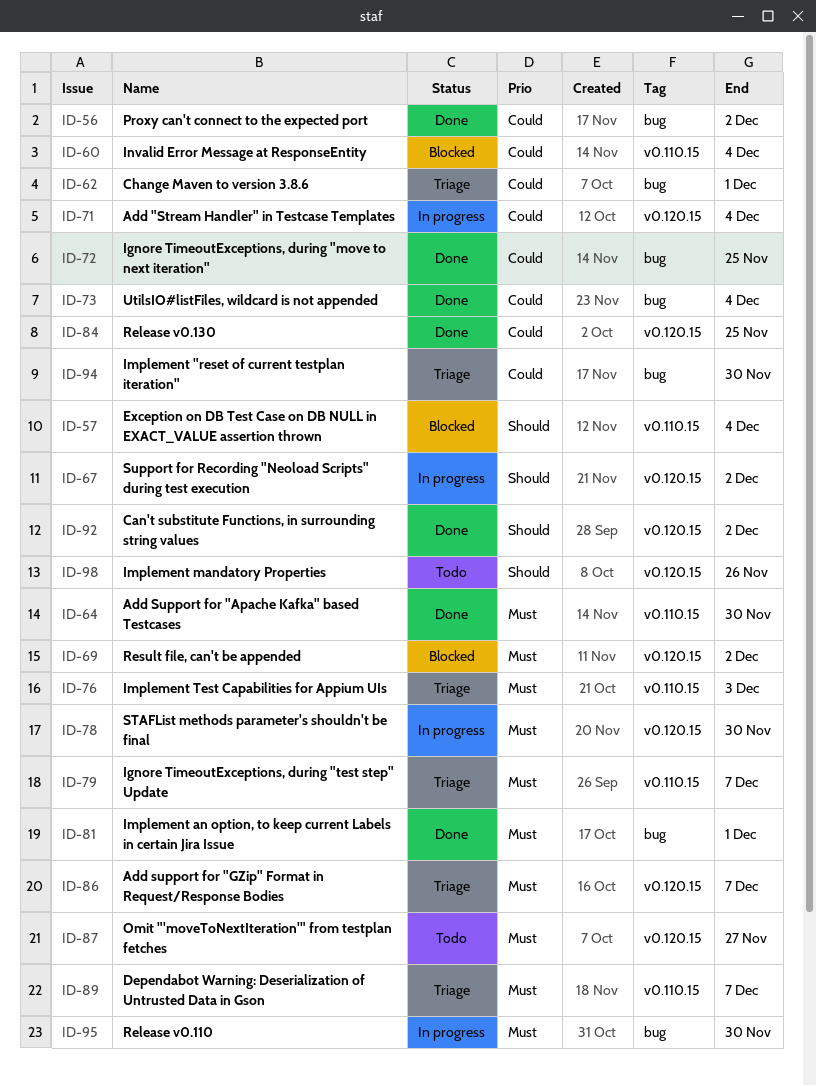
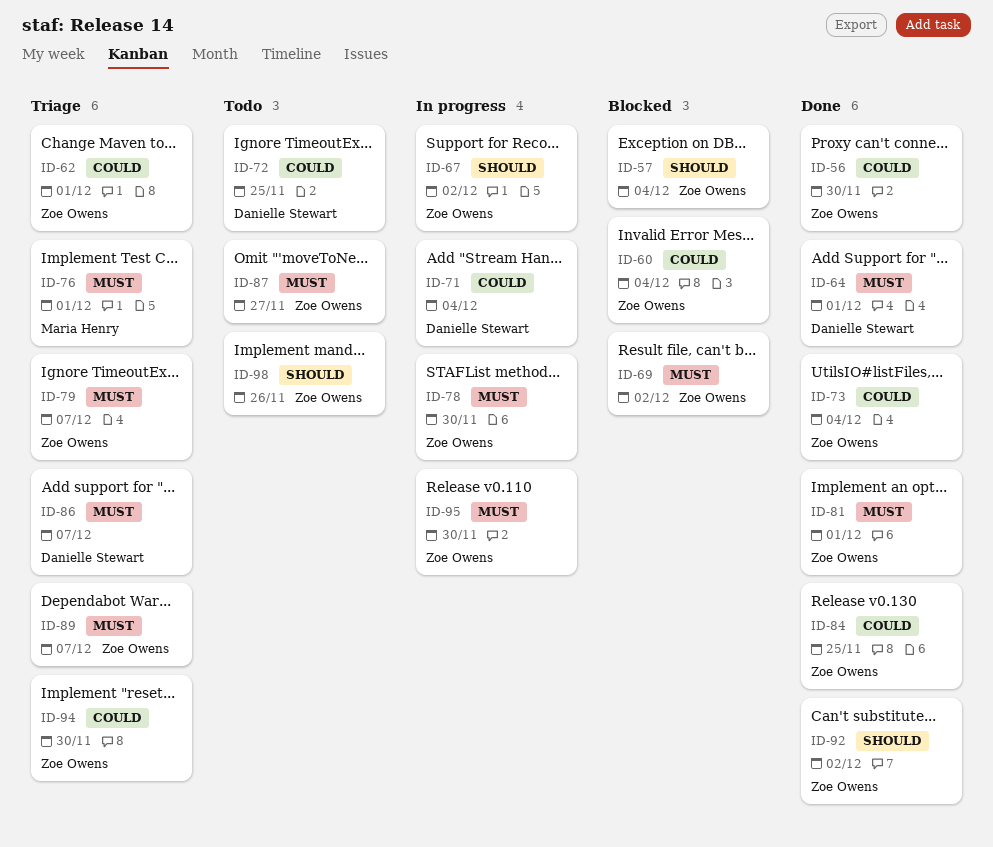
ID-56, due: Dec 2 -> Nov 30
ID-64, due: Nov 30 -> Dec 1
ID-72, status: Done -> Todo
ID-76, due: Dec 3 -> Dec 1

